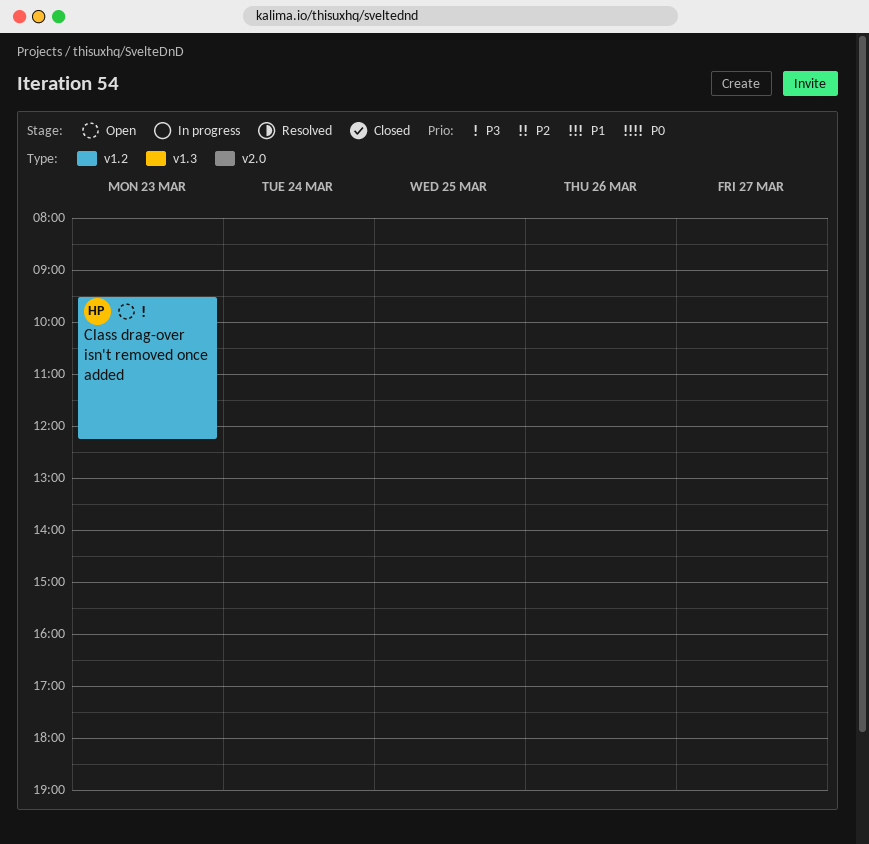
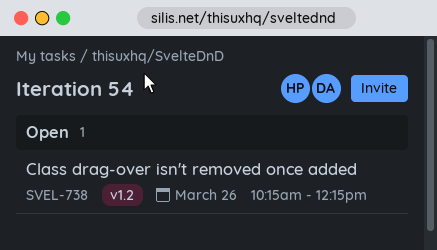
Class drag-over isn't removed once added, day: Mar 23 -> Mar 26
Class drag-over isn't removed once added, begins: 09:30 -> 10:15

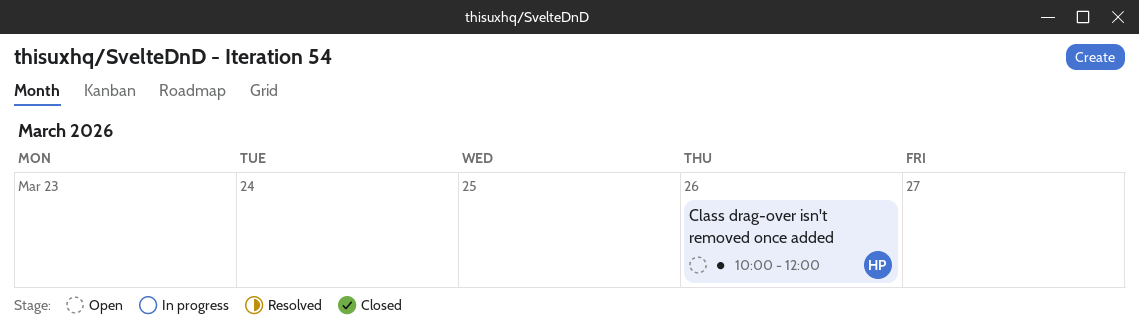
Class drag-over isn't removed once added, begins: 10:15 -> 10:00
Class drag-over isn't removed once added, ends: 12:15 -> 12:00

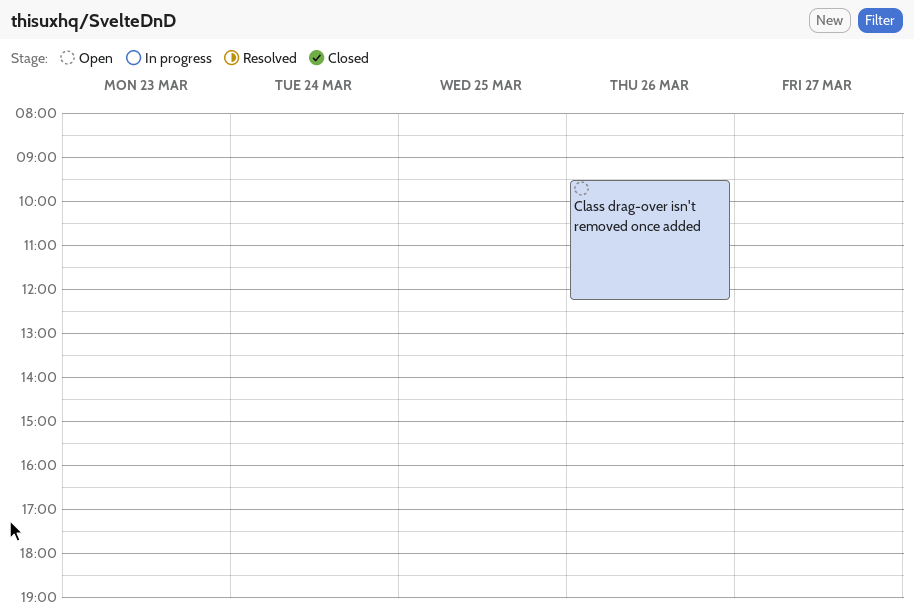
Class drag-over isn't removed once added, begins: 10:00 -> 09:30
Class drag-over isn't removed once added, ends: 12:00 -> 12:15

